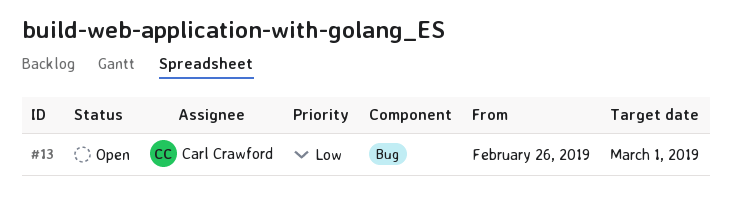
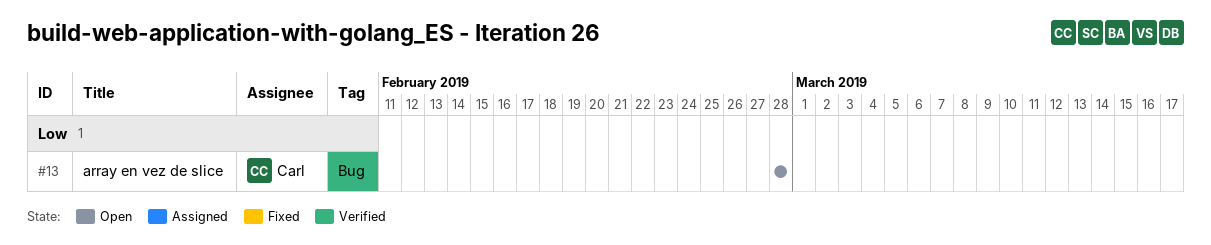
#13, start: Feb 26 -> Feb 28
#13, due: Mar 1 -> Feb 28

